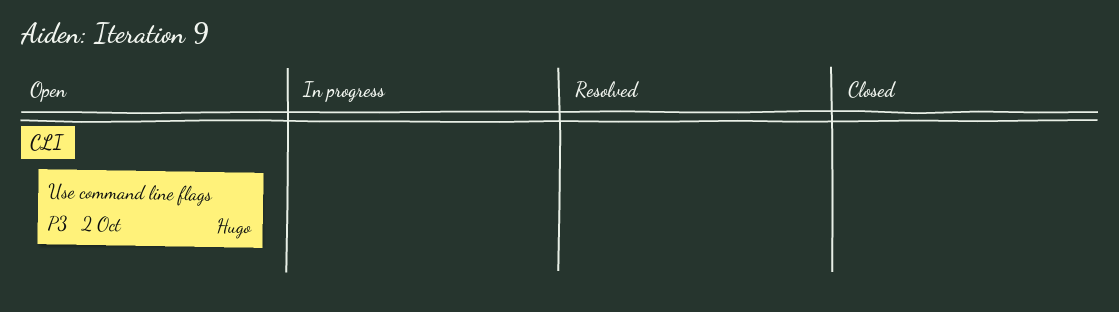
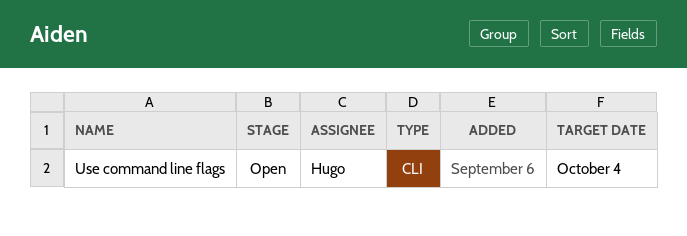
Use command line flags, due: Oct 2 -> Oct 4

